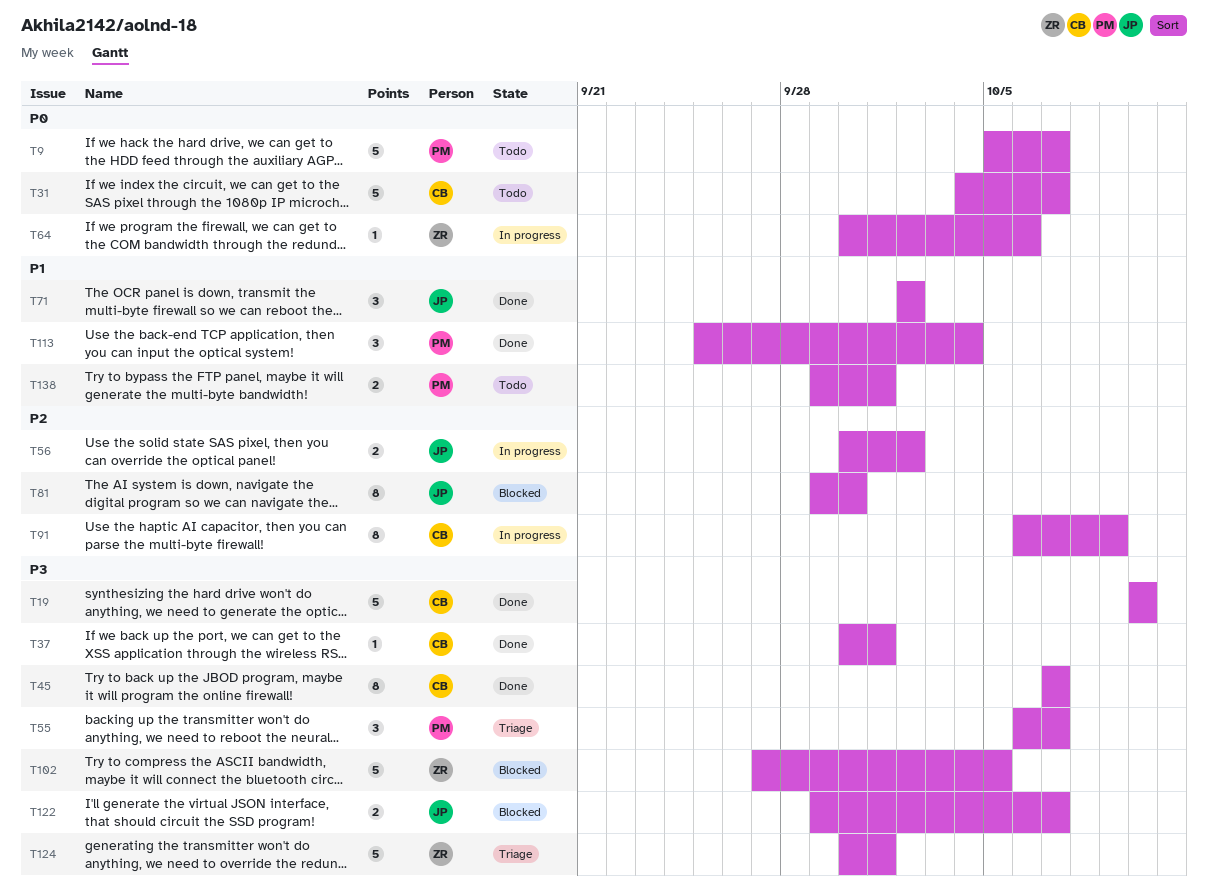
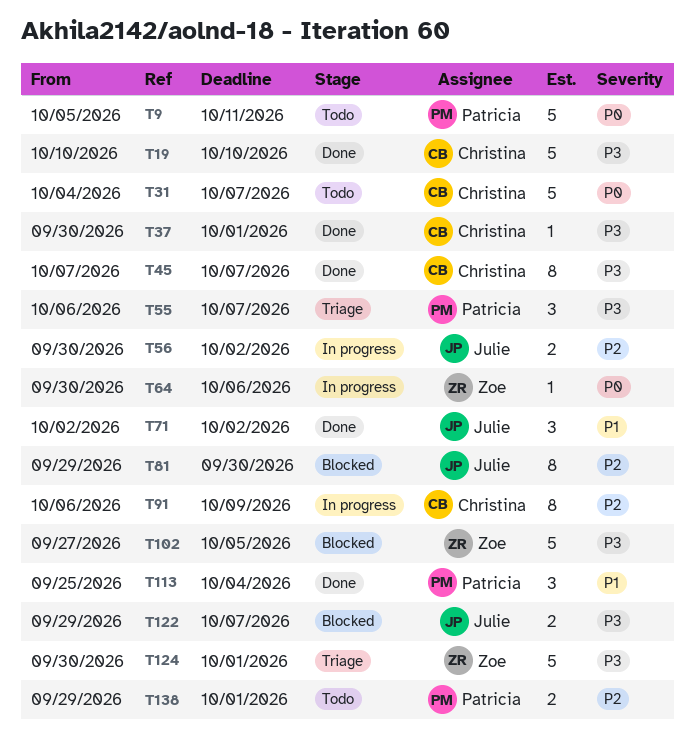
T9, due: Oct 7 -> Oct 11
T138, priority: P1 -> P2

